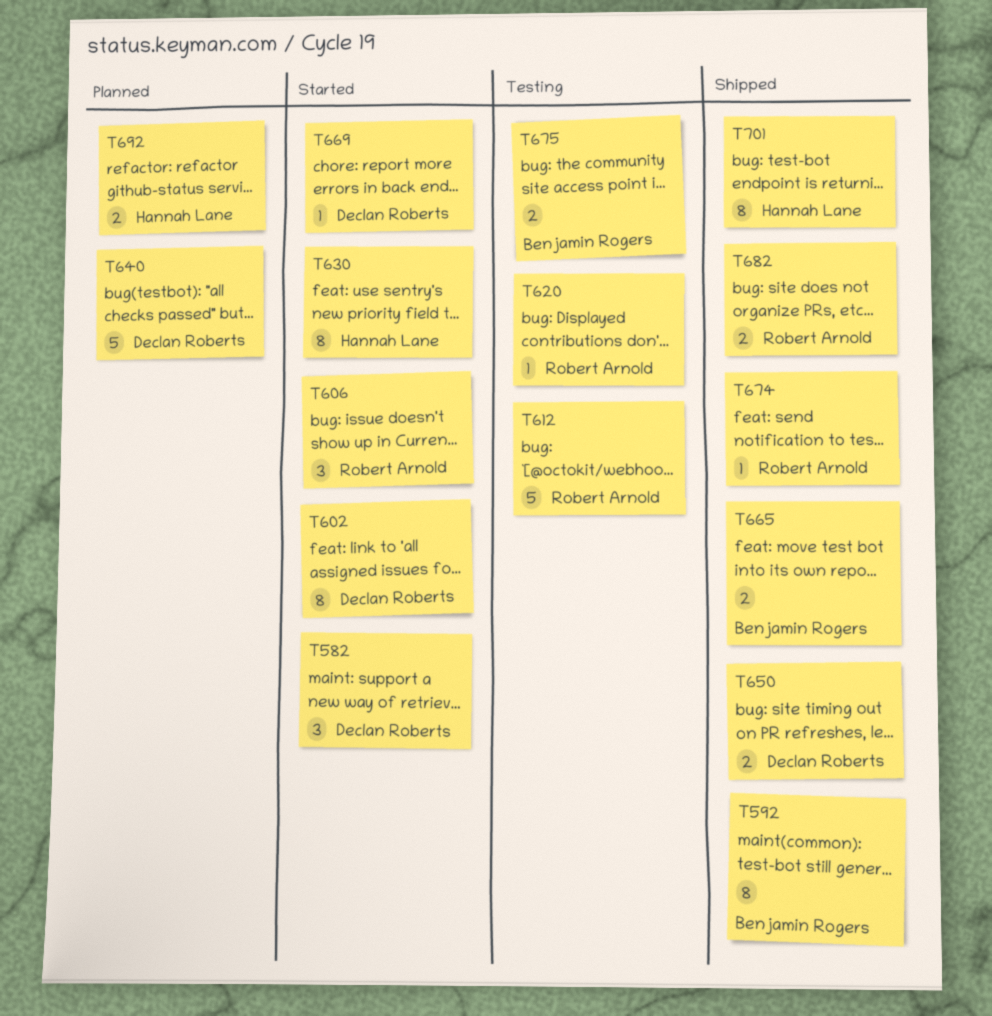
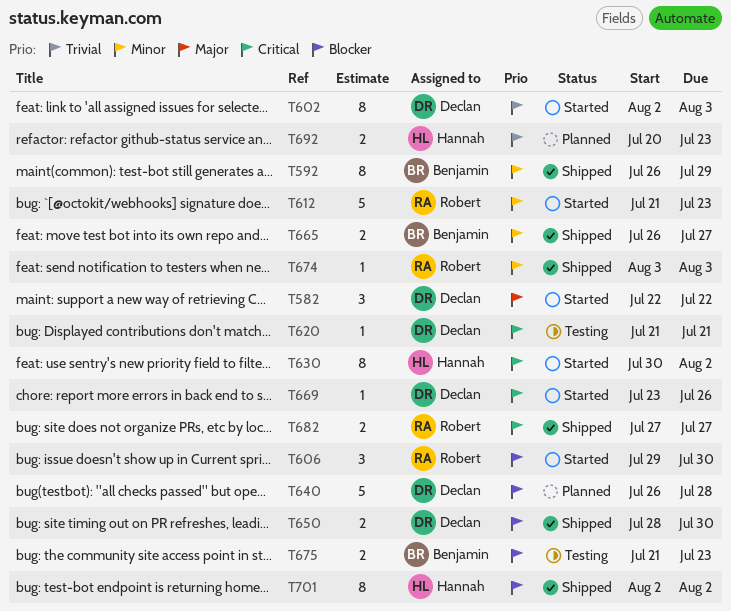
T612, status: Testing -> Started
T620, owner: Robert Arnold -> Declan Roberts

